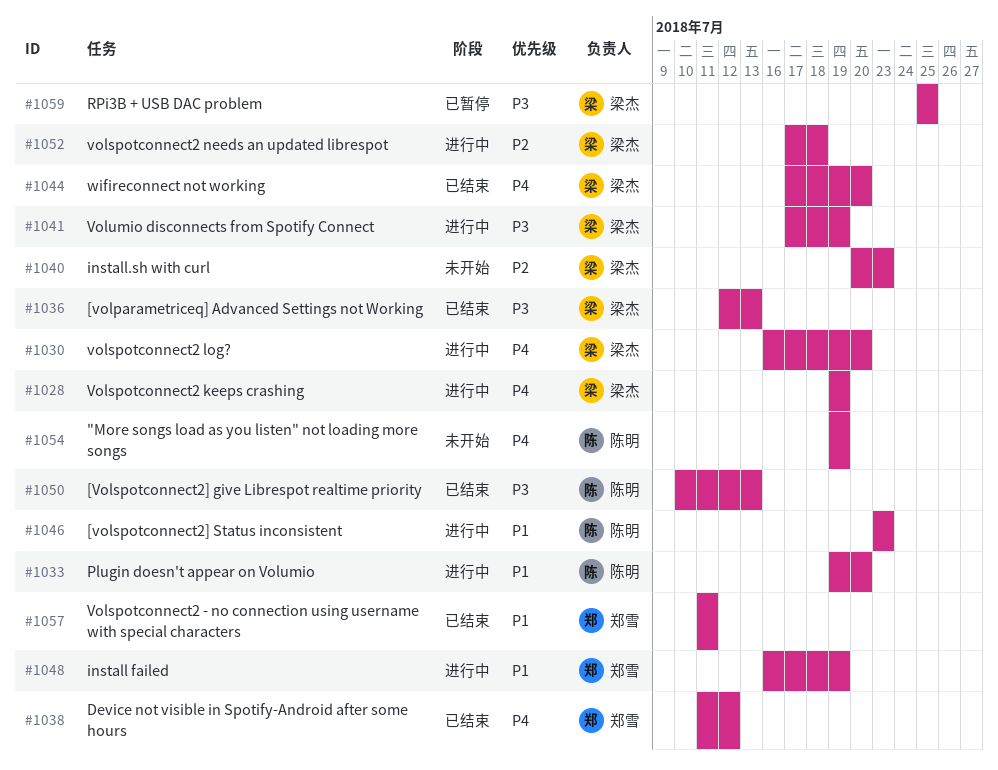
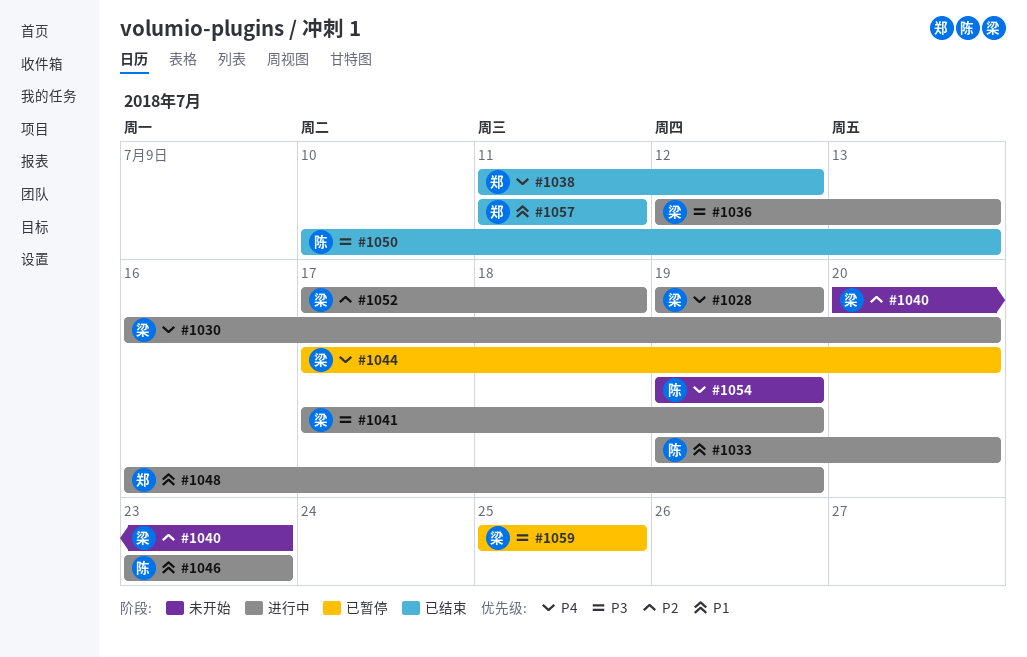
#1036, status: 已结束 -> 进行中
#1044, status: 已结束 -> 已暂停

